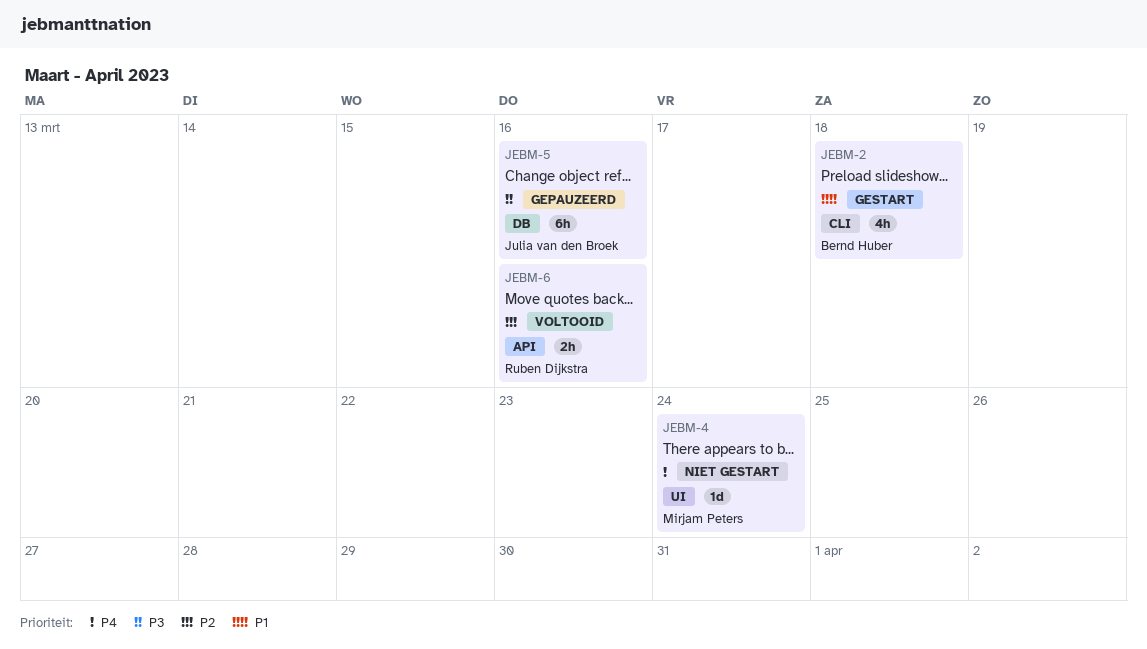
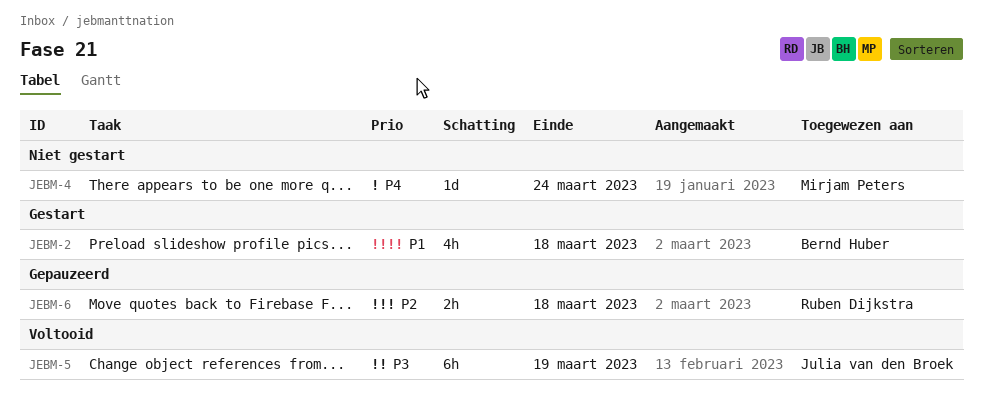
JEBM-5, status: Gepauzeerd -> Voltooid
JEBM-5, due: Mar 16 -> Mar 19
JEBM-6, status: Voltooid -> Gepauzeerd
JEBM-6, due: Mar 16 -> Mar 18

